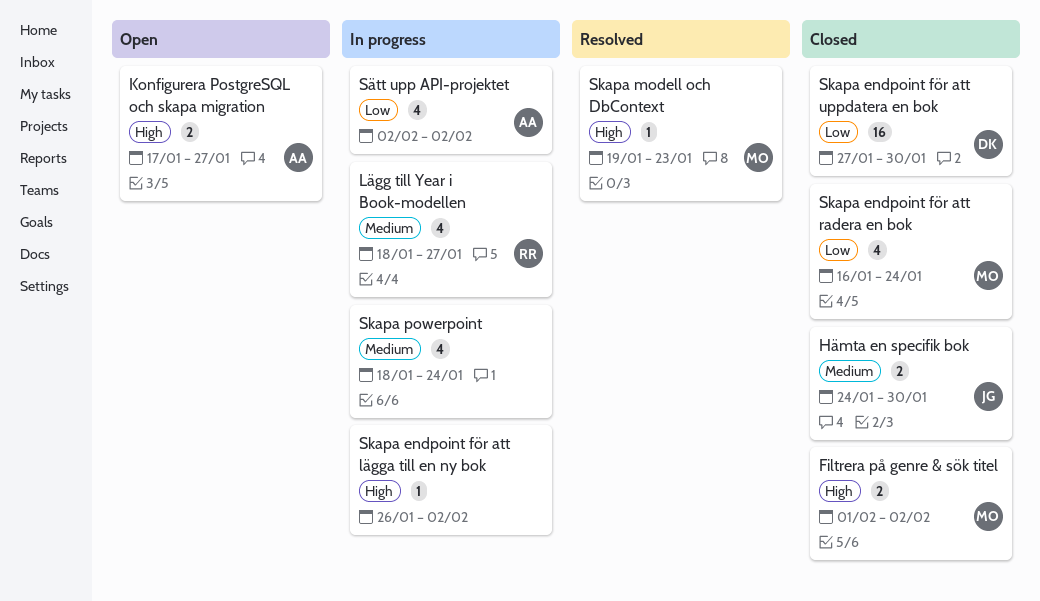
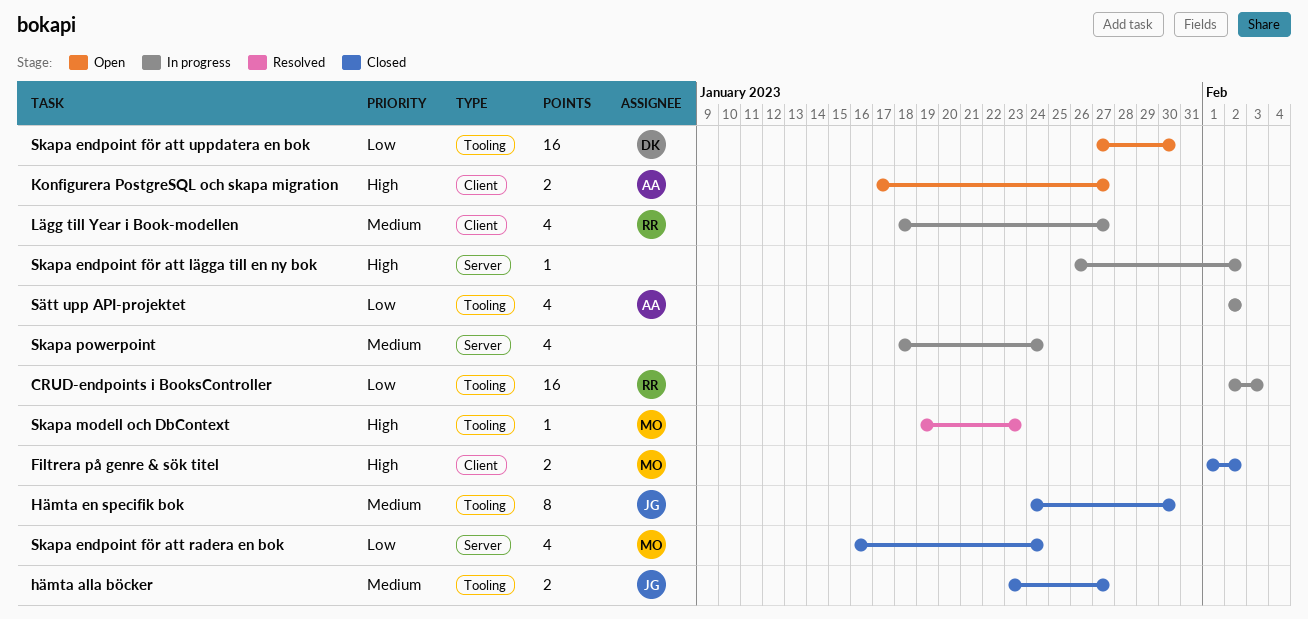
CRUD-endpoints i BooksController: none -> present
hämta alla böcker: none -> present
Hämta en specifik bok, estimate: 2 -> 8
Skapa endpoint för att uppdatera en bok, status: Closed -> Open

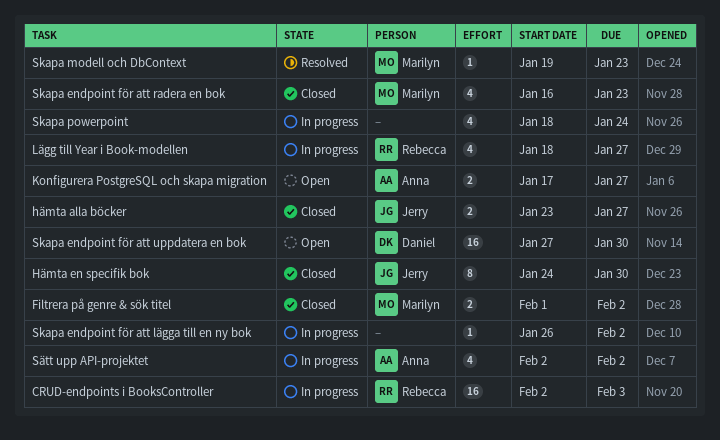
Skapa endpoint för att radera en bok, due: Jan 24 -> Jan 23

